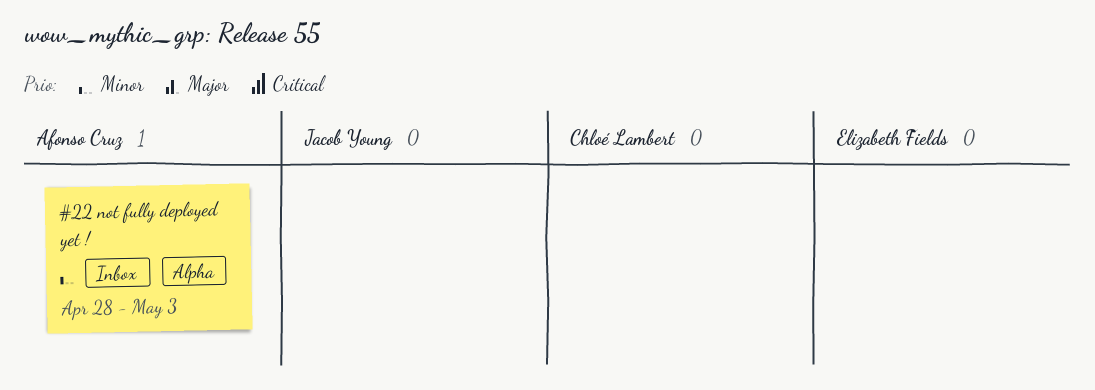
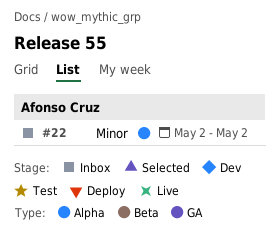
#22, start: Apr 28 -> May 2
#22, due: May 3 -> May 2

